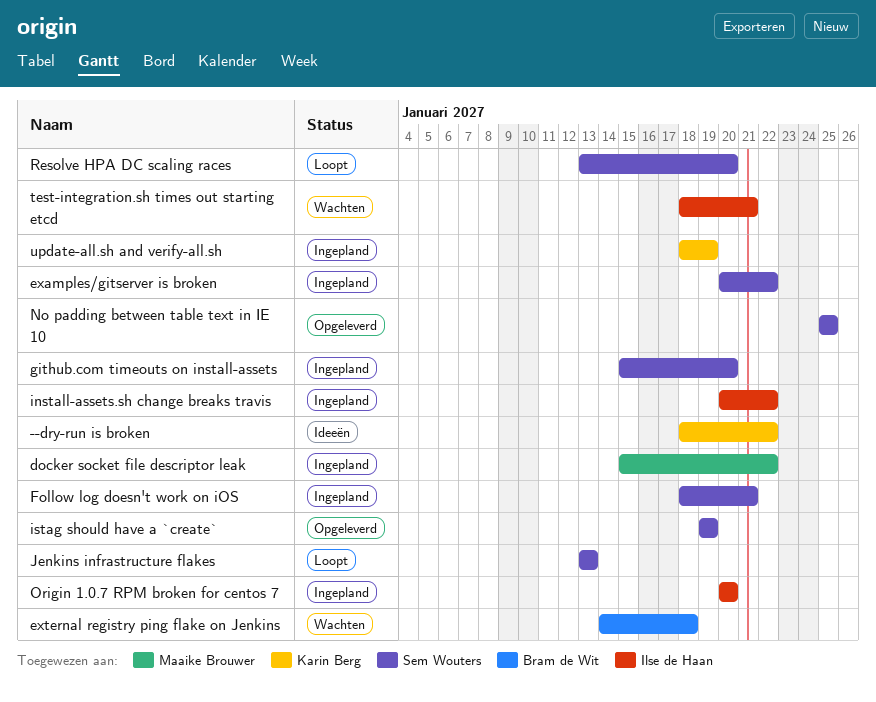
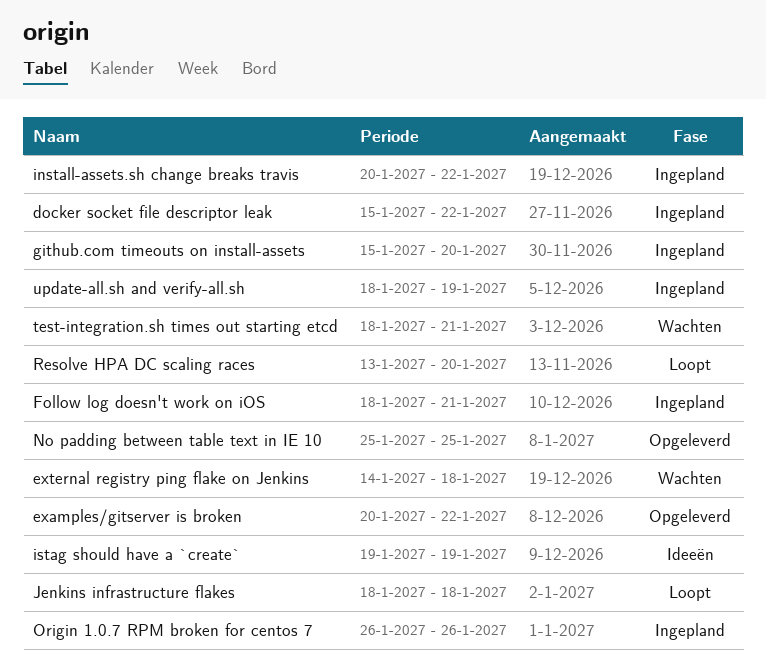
--dry-run is broken: present -> none
examples/gitserver is broken, status: Ingepland -> Opgeleverd
istag should have a `create`, status: Opgeleverd -> Ideeën
Jenkins infrastructure flakes, start: Jan 13 -> Jan 18
Jenkins infrastructure flakes, due: Jan 13 -> Jan 18
Origin 1.0.7 RPM broken for centos 7, start: Jan 20 -> Jan 26
Origin 1.0.7 RPM broken for centos 7, due: Jan 20 -> Jan 26

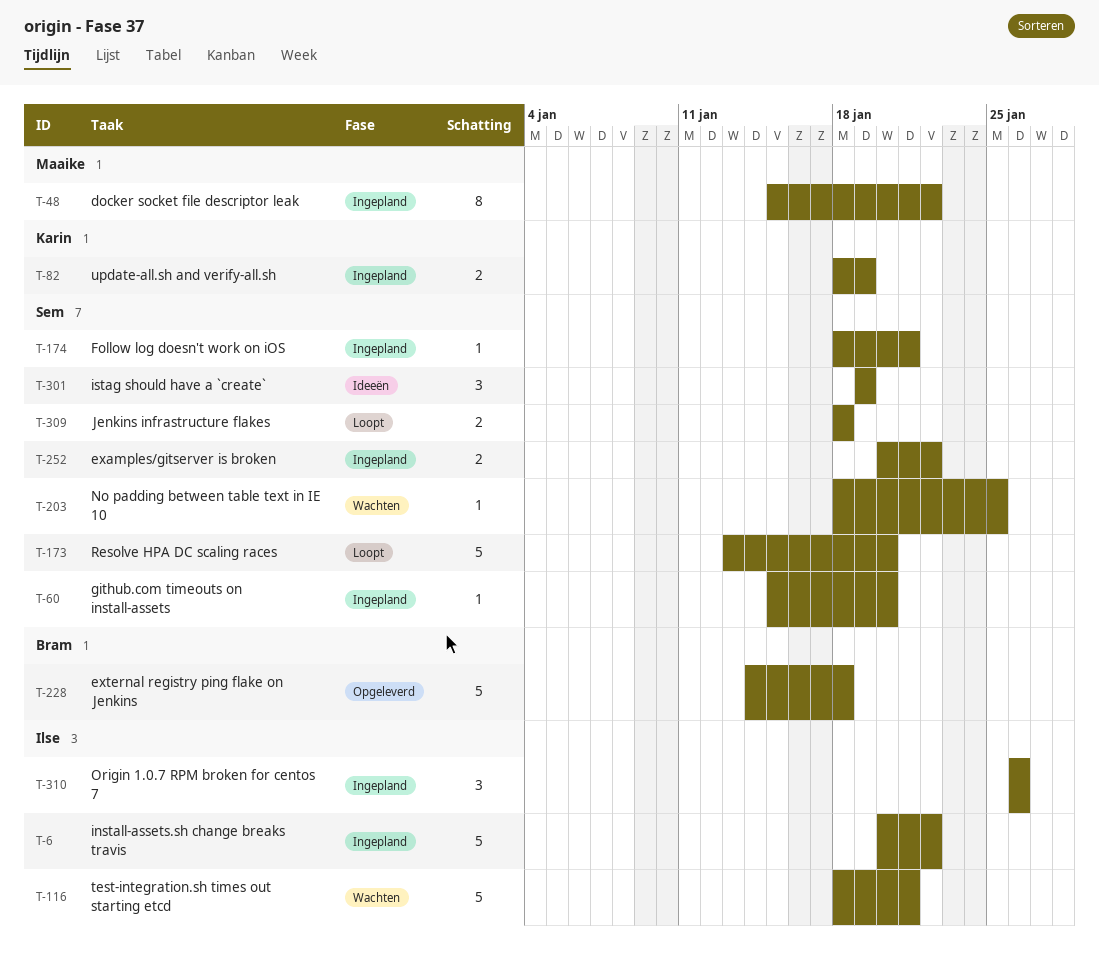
examples/gitserver is broken, status: Opgeleverd -> Ingepland
external registry ping flake on Jenkins, status: Wachten -> Opgeleverd
No padding between table text in IE 10, status: Opgeleverd -> Wachten
No padding between table text in IE 10, start: Jan 25 -> Jan 18

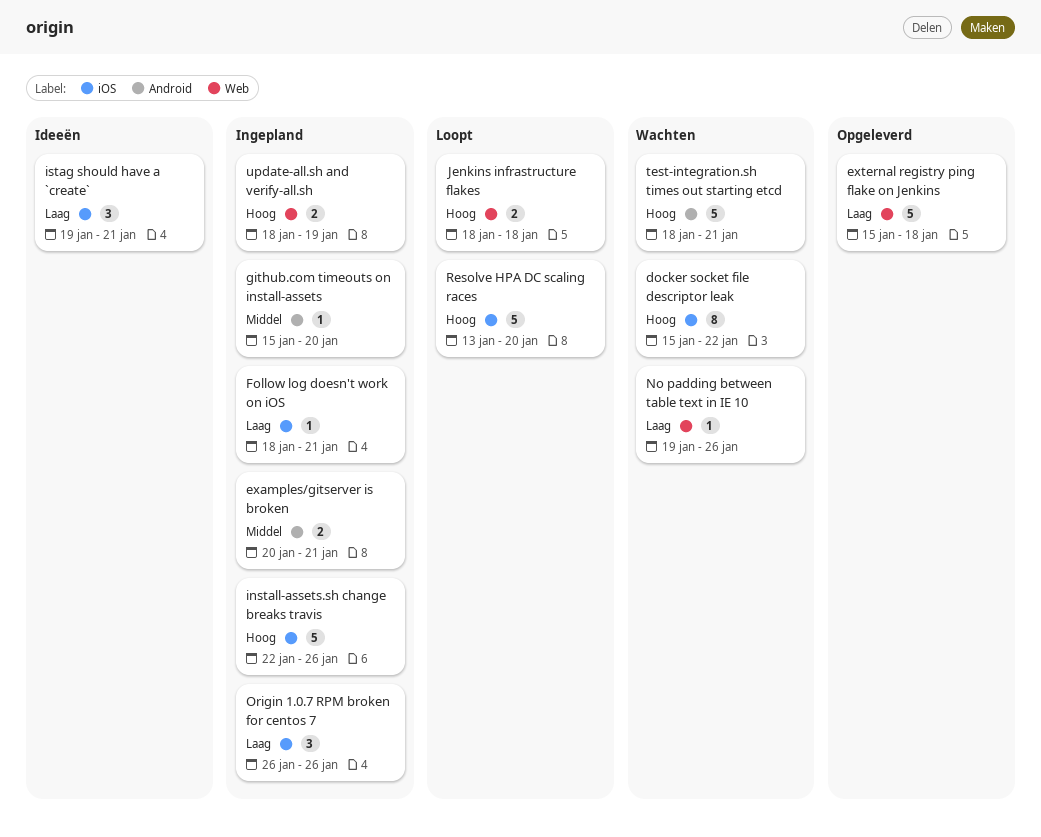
docker socket file descriptor leak, status: Ingepland -> Wachten
examples/gitserver is broken, due: Jan 22 -> Jan 21
external registry ping flake on Jenkins, start: Jan 14 -> Jan 15
install-assets.sh change breaks travis, start: Jan 20 -> Jan 22
install-assets.sh change breaks travis, due: Jan 22 -> Jan 26
istag should have a `create`, due: Jan 19 -> Jan 21
No padding between table text in IE 10, start: Jan 18 -> Jan 19
No padding between table text in IE 10, due: Jan 25 -> Jan 26

